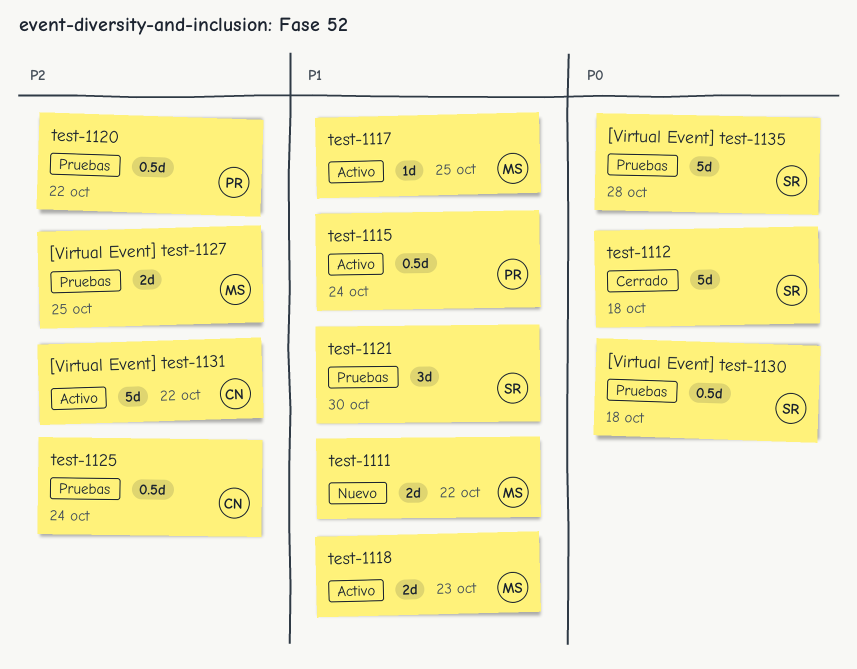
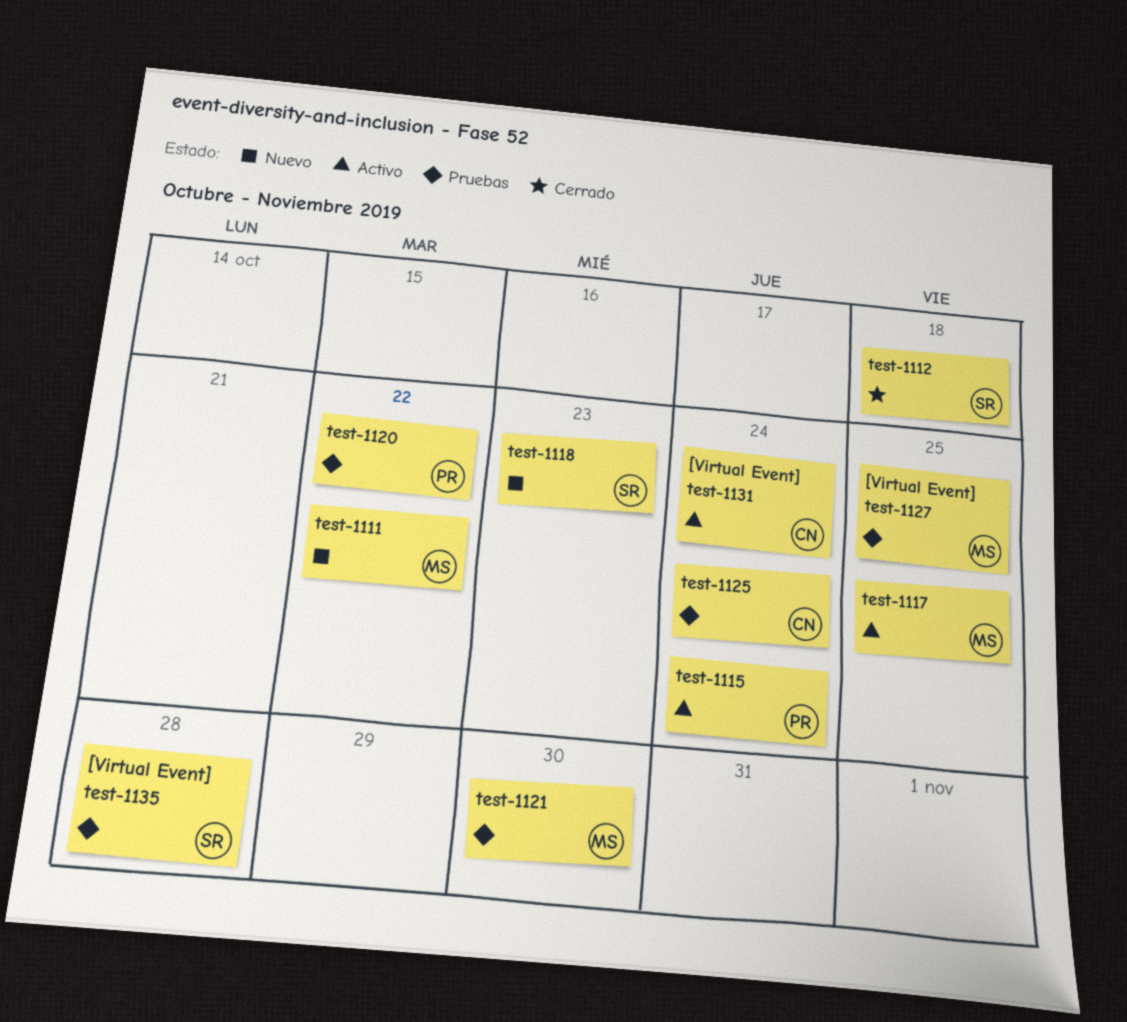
[Virtual Event] test-1130: present -> none
[Virtual Event] test-1131, due: Oct 22 -> Oct 24
test-1118, status: Activo -> Nuevo
test-1118, owner: MS -> SR
test-1121, owner: SR -> MS

